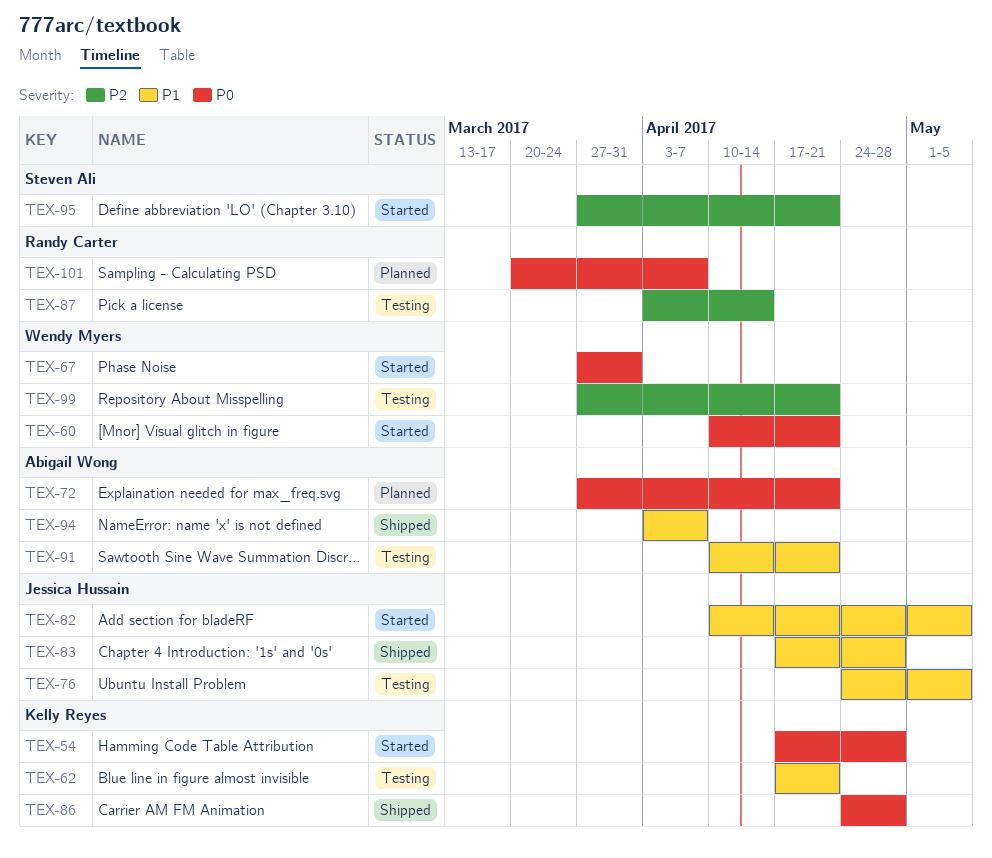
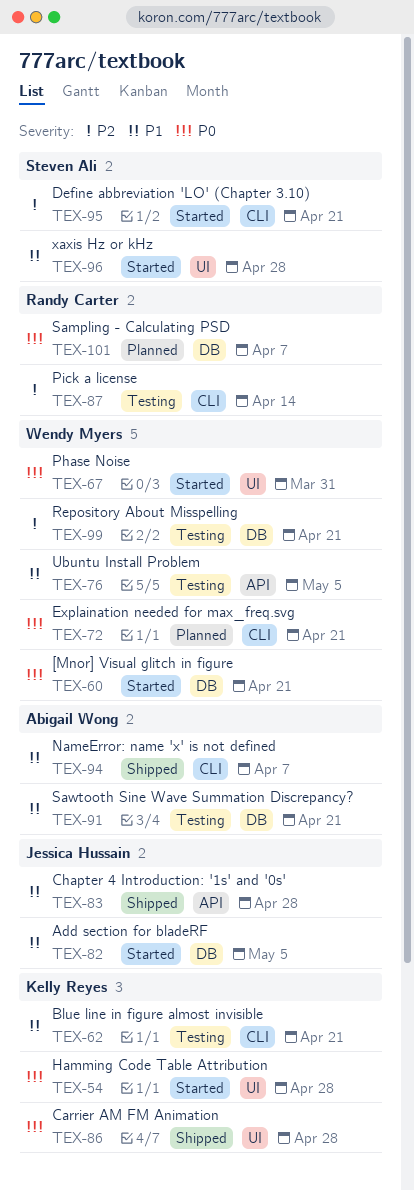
TEX-72, owner: Abigail Wong -> Wendy Myers
TEX-76, owner: Jessica Hussain -> Wendy Myers
TEX-96: none -> present

